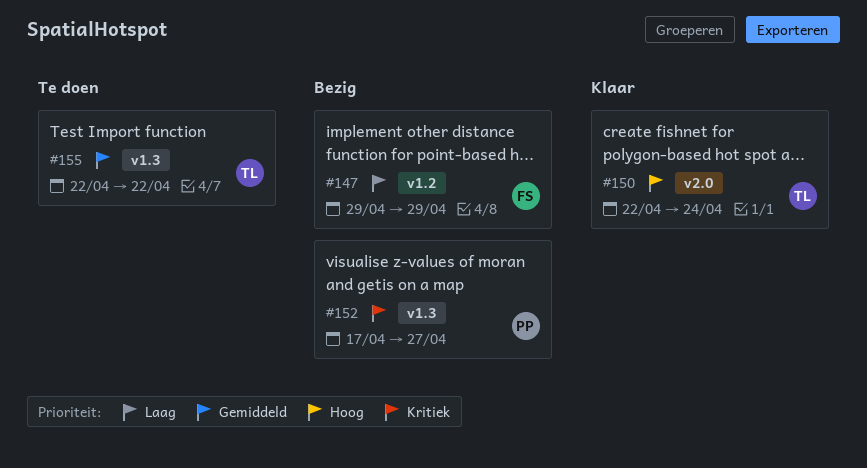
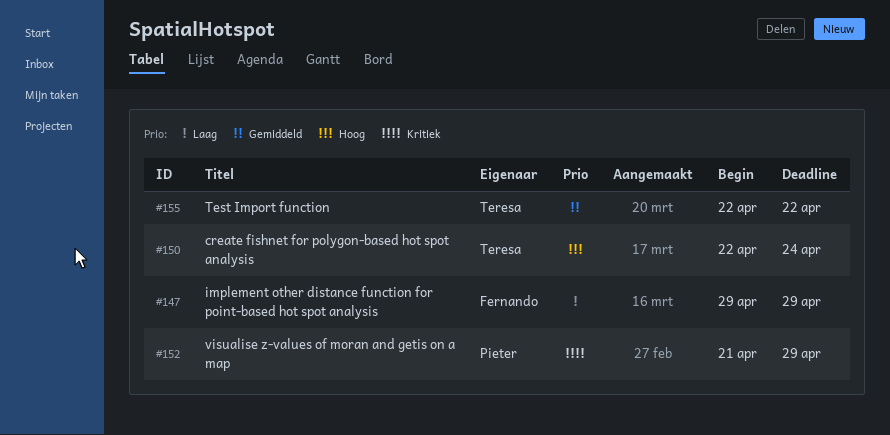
#152, start: Apr 17 -> Apr 21
#152, due: Apr 27 -> Apr 29

